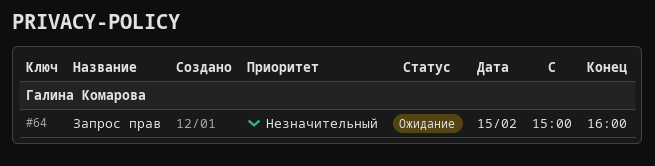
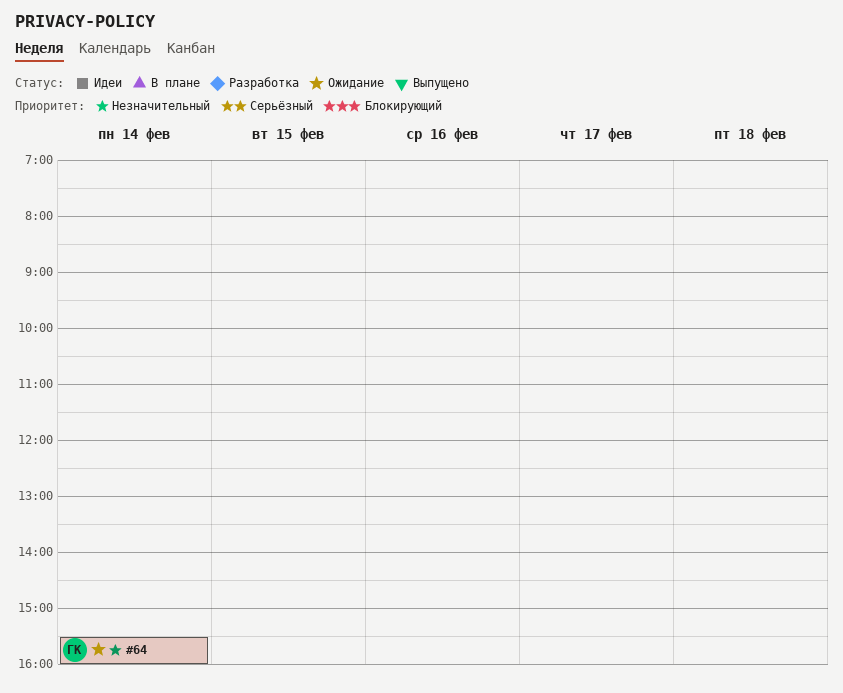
#64, day: Feb 15 -> Feb 14
#64, begins: 15:00 -> 15:30

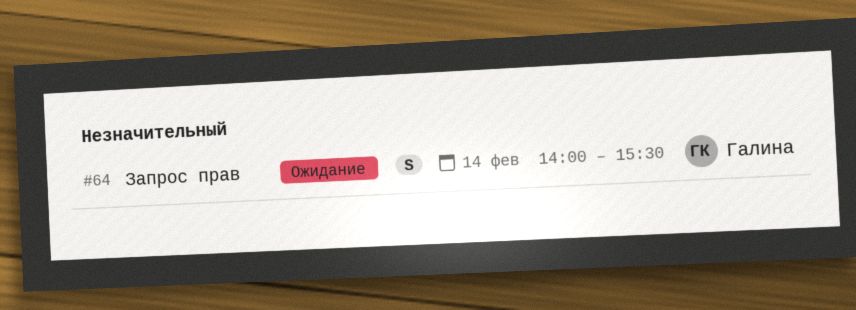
#64, begins: 15:30 -> 14:00
#64, ends: 16:00 -> 15:30

